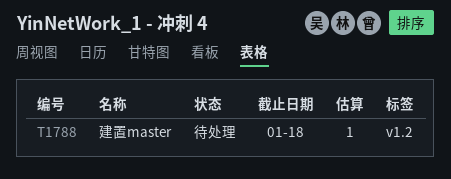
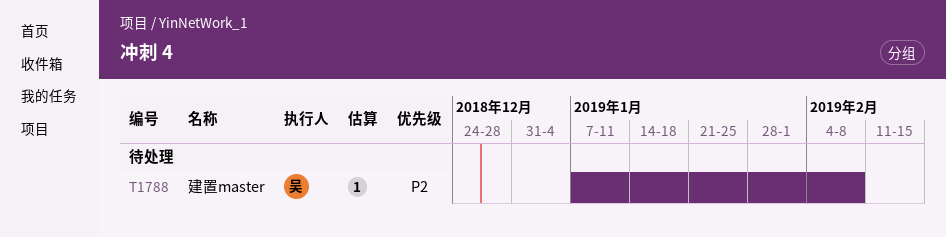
T1788, due: Jan 18 -> Feb 8

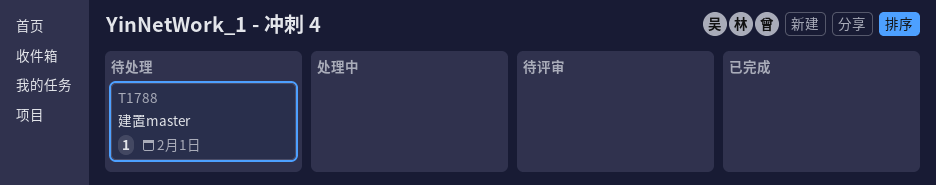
T1788, due: Feb 8 -> Feb 1

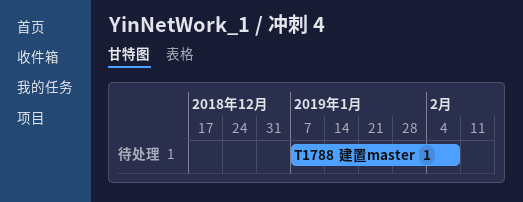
T1788, due: Feb 1 -> Feb 8

